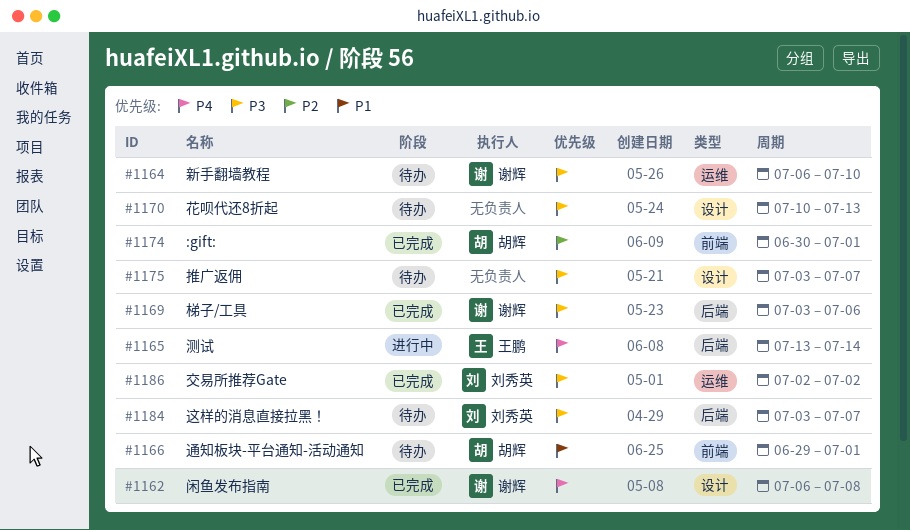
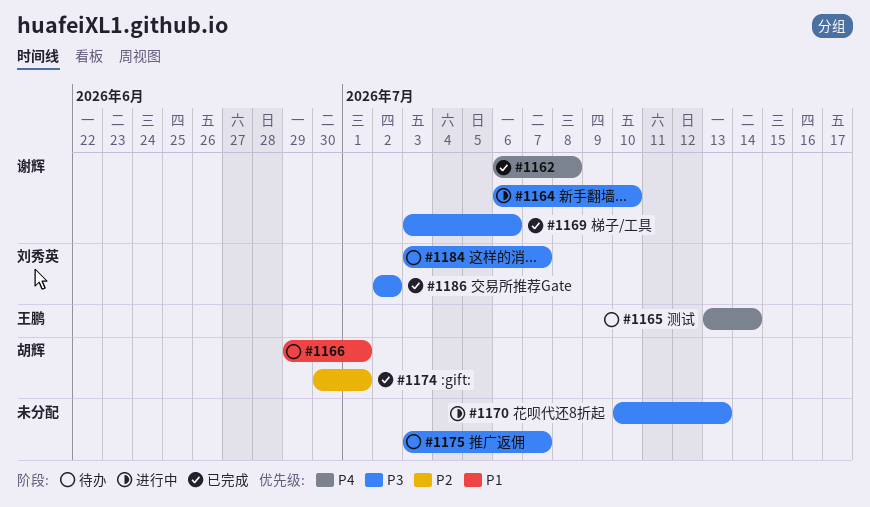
#1164, status: 待办 -> 进行中
#1165, status: 进行中 -> 待办
#1170, status: 待办 -> 进行中

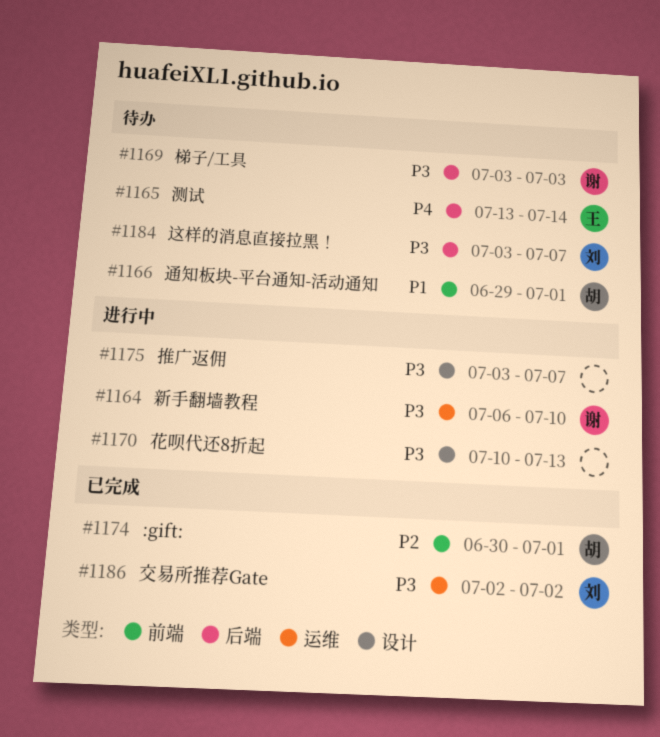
#1162: present -> none
#1169, status: 已完成 -> 待办
#1169, due: Jul 6 -> Jul 3
#1175, status: 待办 -> 进行中

